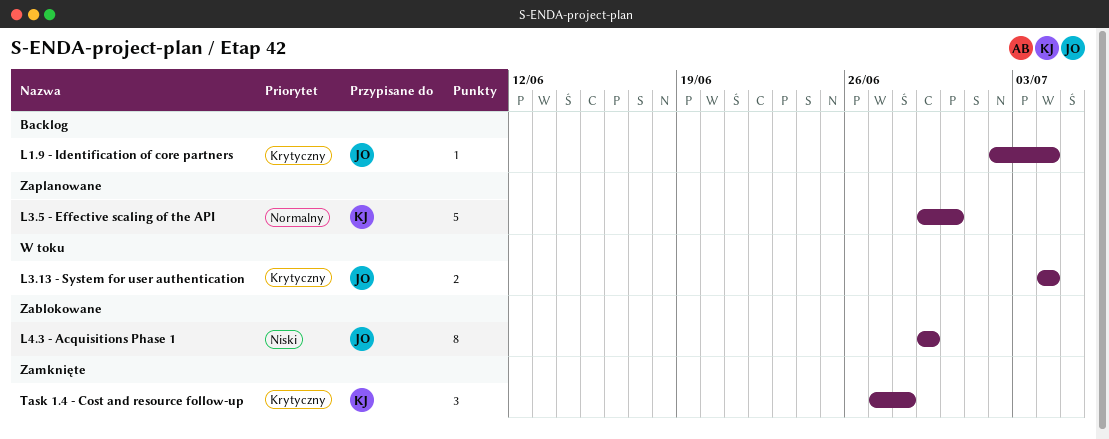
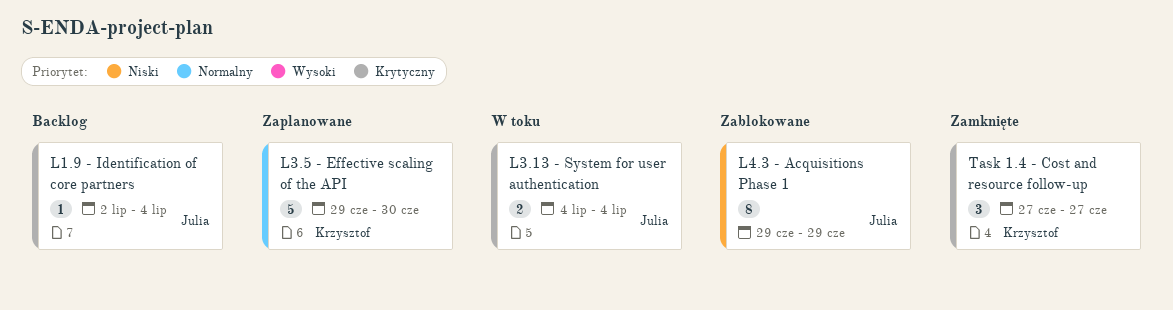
Task 1.4 - Cost and resource follow-up, due: Jun 28 -> Jun 27

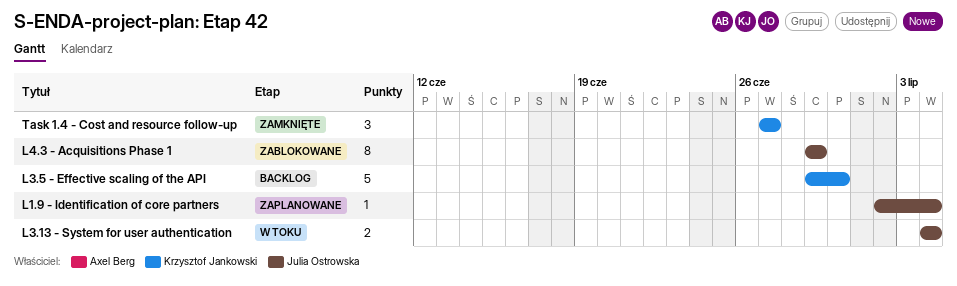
L1.9 - Identification of core partners, status: Backlog -> Zaplanowane
L3.5 - Effective scaling of the API, status: Zaplanowane -> Backlog

